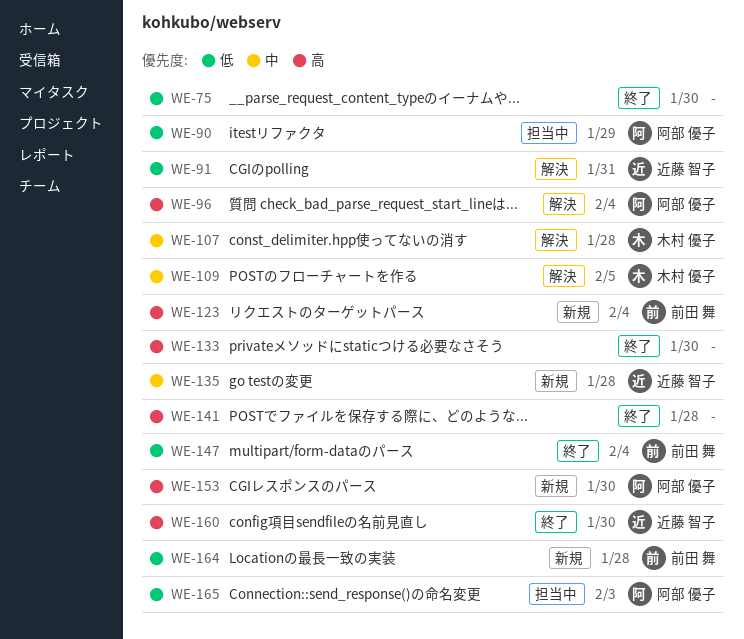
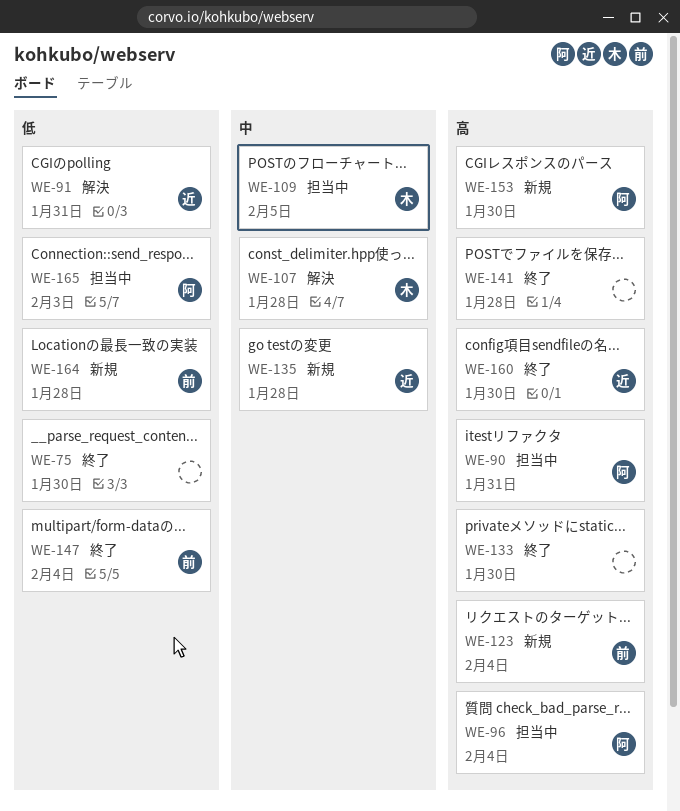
WE-90, priority: 低 -> 高
WE-90, due: Jan 29 -> Jan 31
WE-96, status: 解決 -> 担当中
WE-109, status: 解決 -> 担当中

